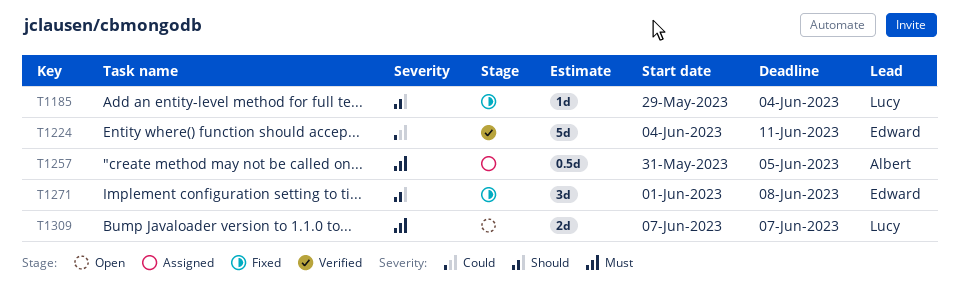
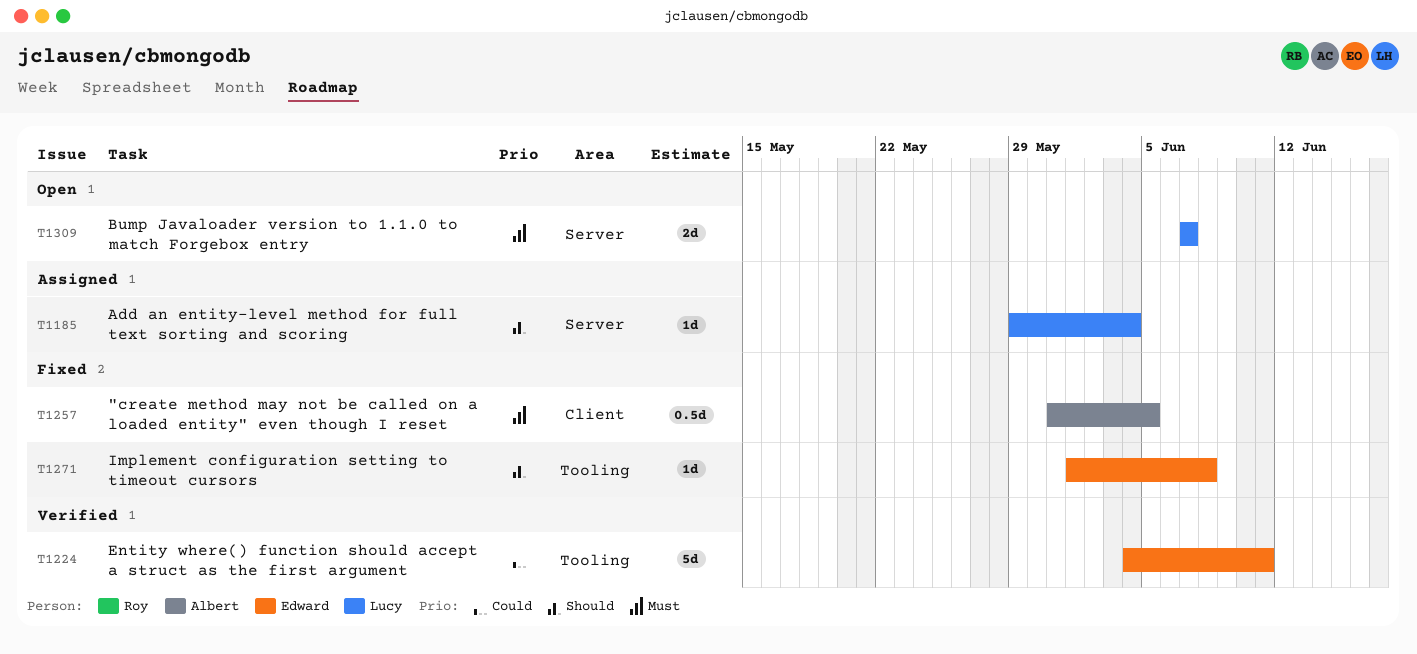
T1185, status: Fixed -> Assigned
T1257, status: Assigned -> Fixed
T1271, estimate: 3d -> 1d

